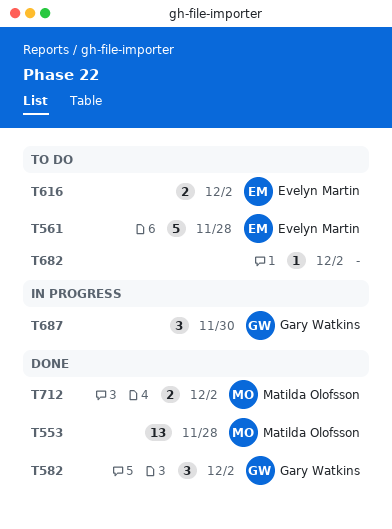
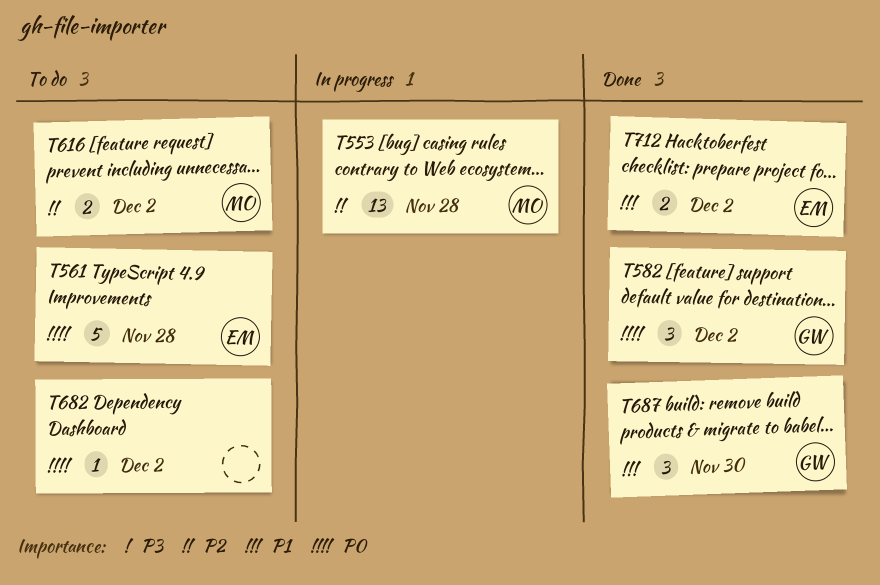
T553, status: Done -> In progress
T616, owner: Evelyn Martin -> Matilda Olofsson
T687, status: In progress -> Done
T712, owner: Matilda Olofsson -> Evelyn Martin

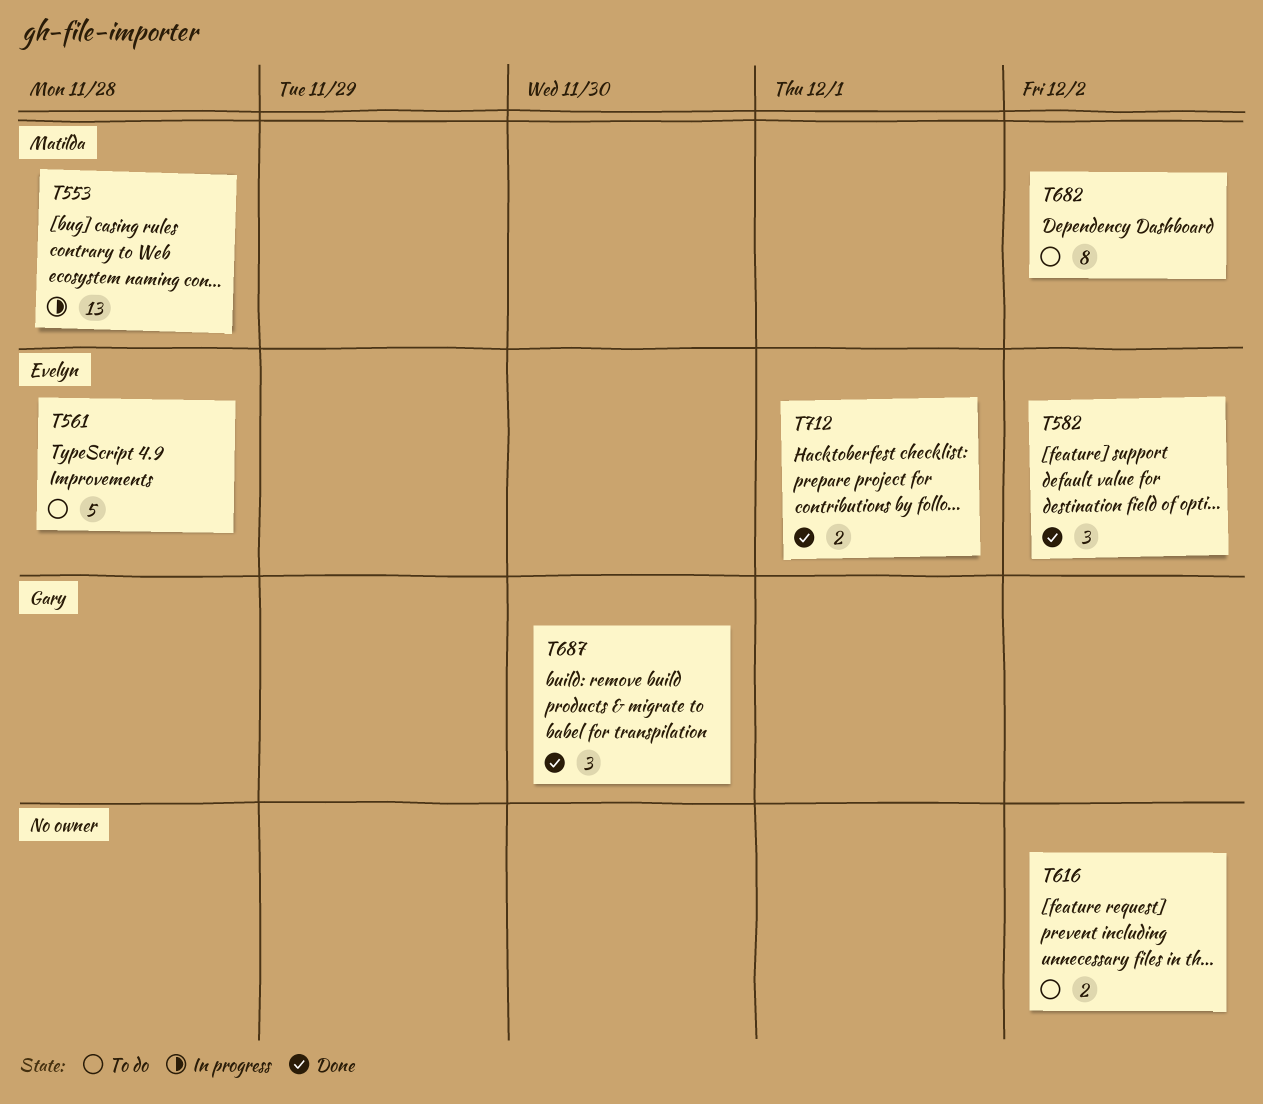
T582, owner: Gary -> Evelyn
T616, owner: Matilda -> none
T682, owner: none -> Matilda
T682, estimate: 1 -> 8
T712, due: Dec 2 -> Dec 1

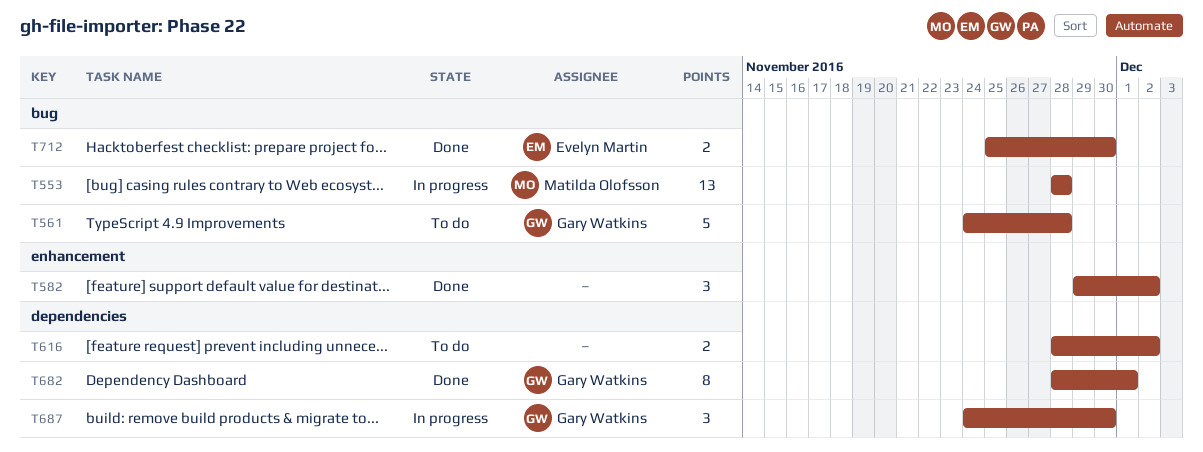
T561, owner: Evelyn Martin -> Gary Watkins
T582, owner: Evelyn Martin -> none
T682, status: To do -> Done
T682, owner: Matilda Olofsson -> Gary Watkins
T682, due: Dec 2 -> Dec 1
T687, status: Done -> In progress
T712, due: Dec 1 -> Nov 30

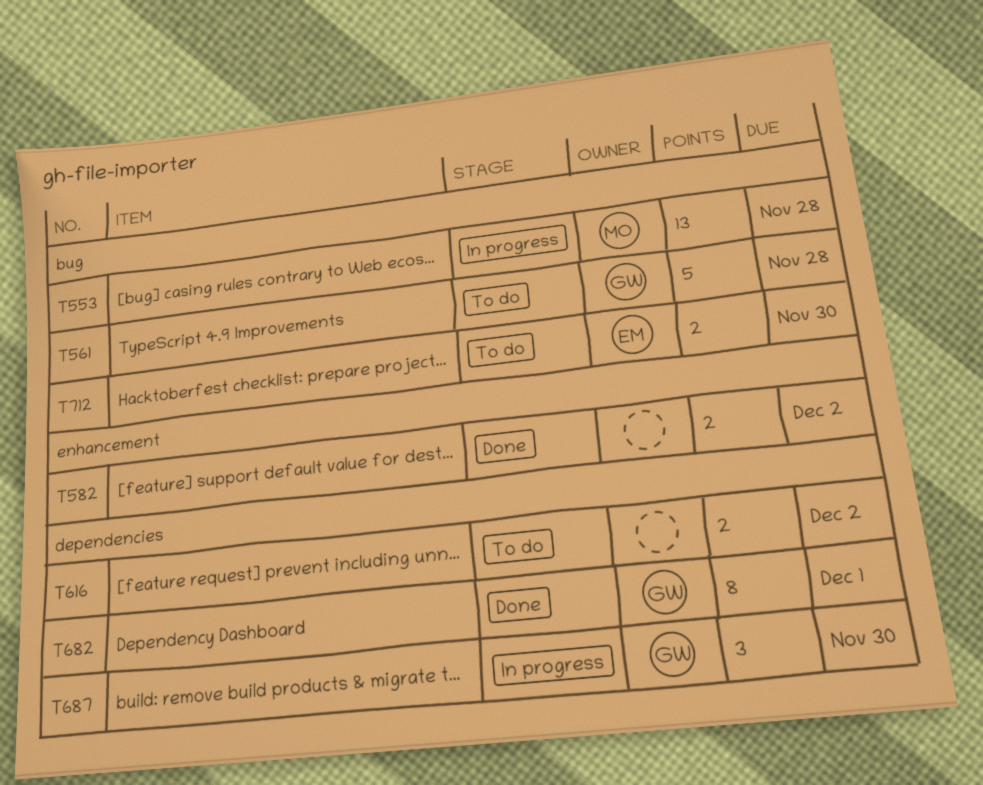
T582, estimate: 3 -> 2
T712, status: Done -> To do

